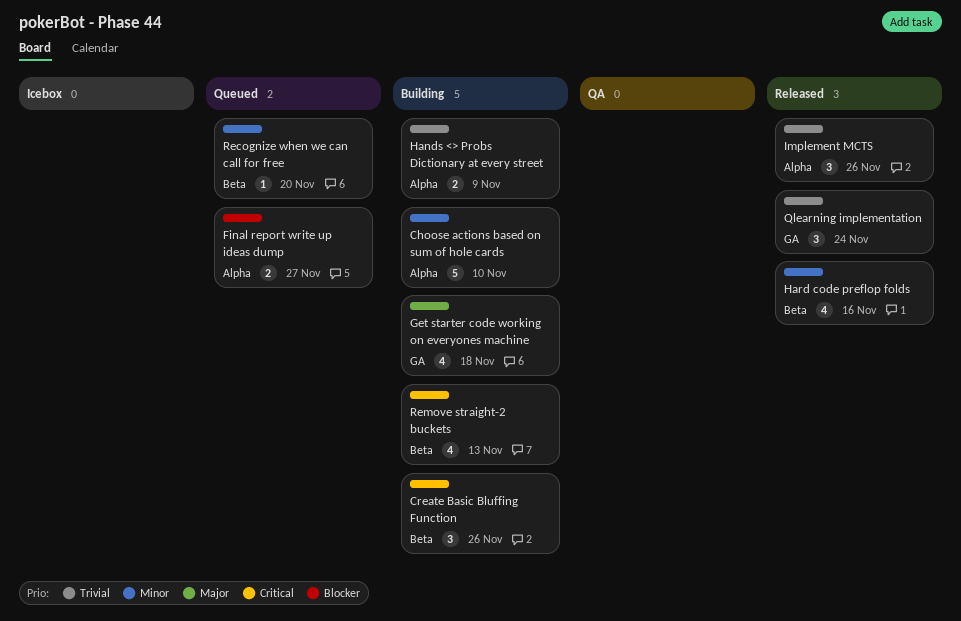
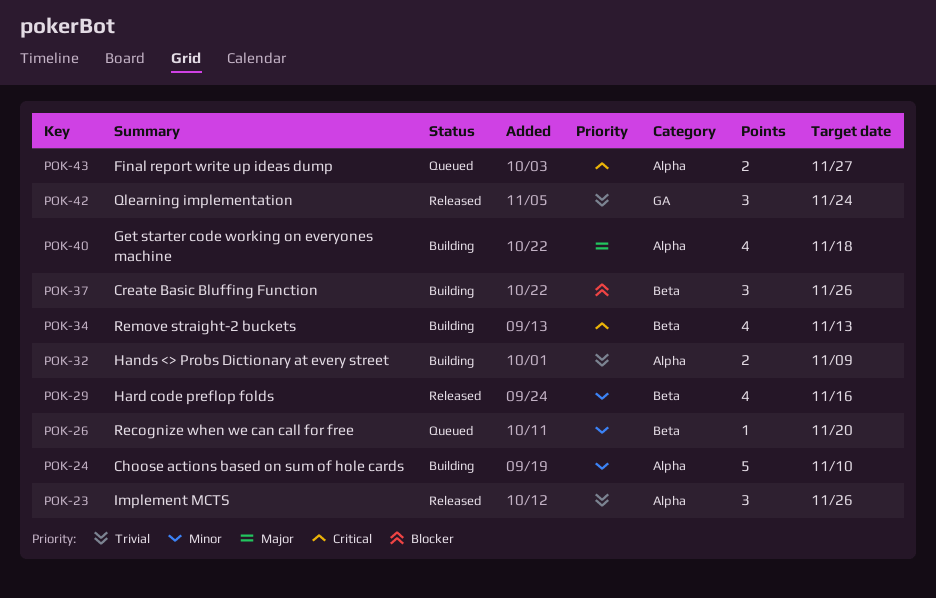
Create Basic Bluffing Function, priority: Critical -> Blocker
Final report write up ideas dump, priority: Blocker -> Critical
Get starter code working on everyones machine, label: GA -> Alpha

